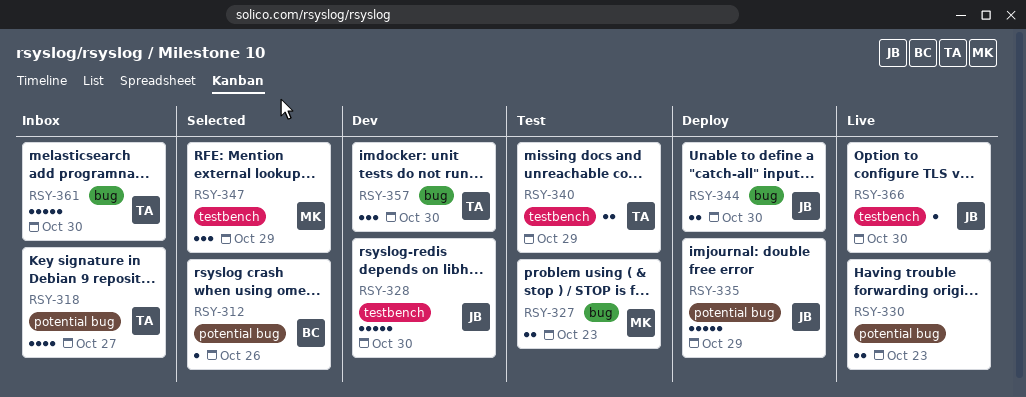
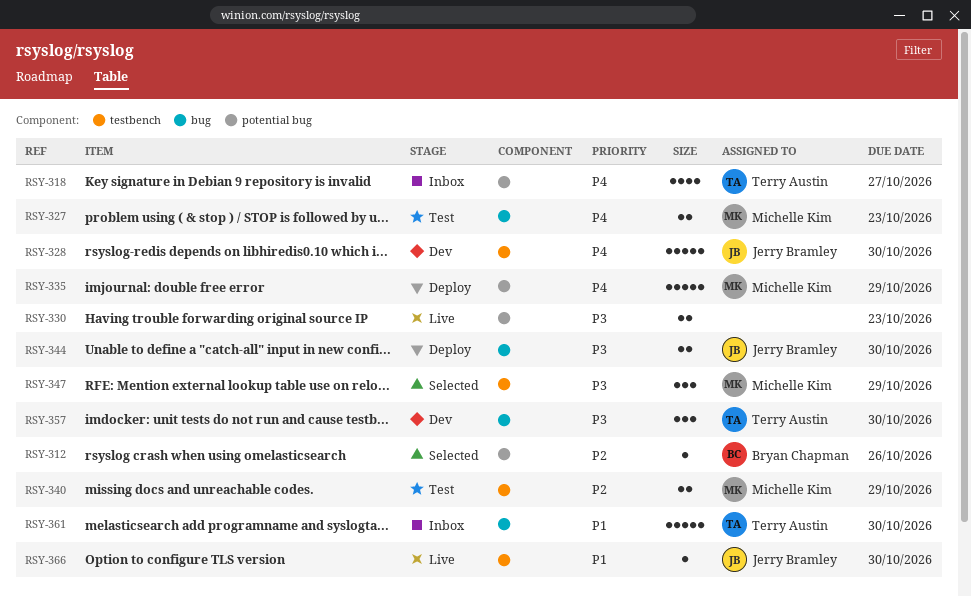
RSY-335, owner: Jerry Bramley -> Michelle Kim
RSY-340, owner: Terry Austin -> Michelle Kim

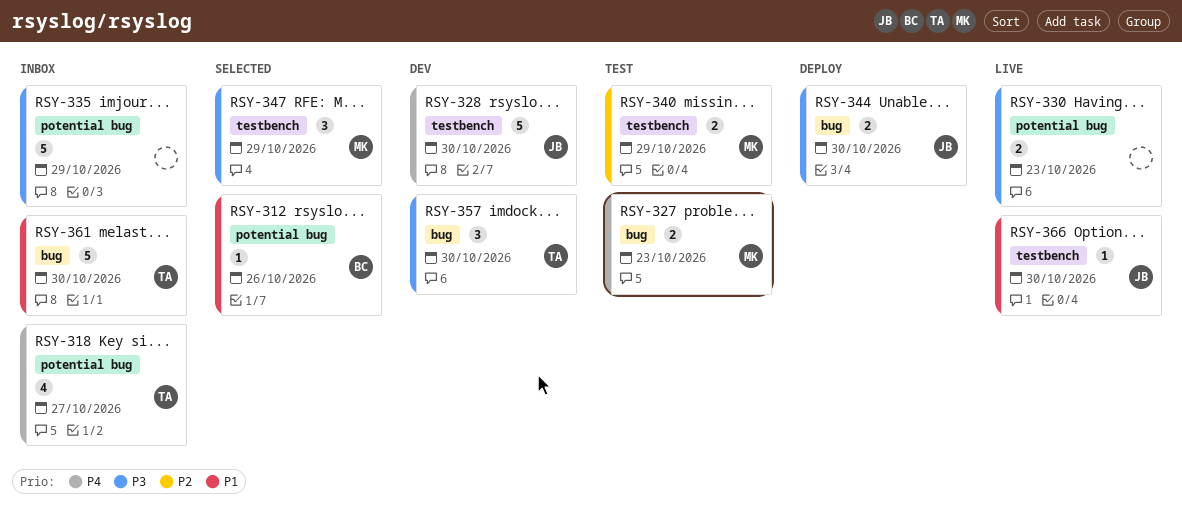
RSY-312, priority: P2 -> P1
RSY-335, status: Deploy -> Inbox
RSY-335, owner: Michelle Kim -> none
RSY-335, priority: P4 -> P3

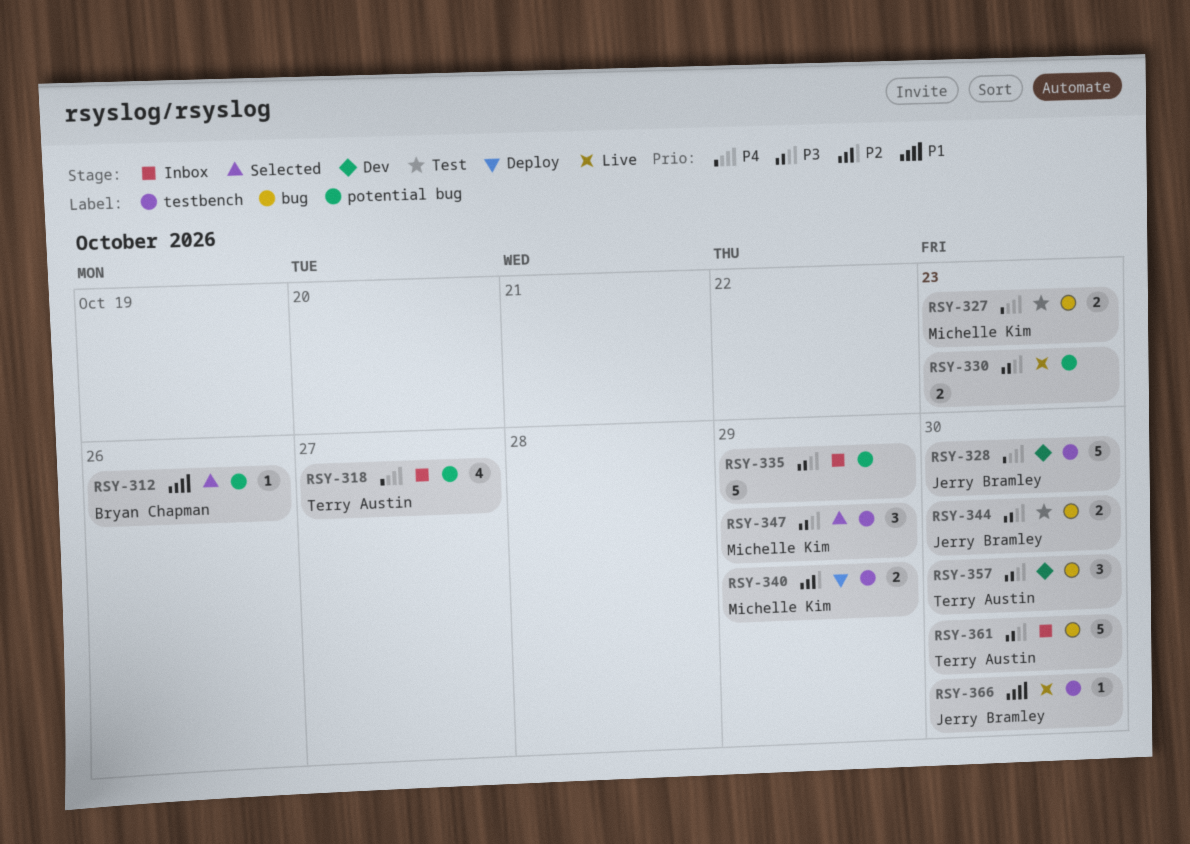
RSY-340, status: Test -> Deploy
RSY-344, status: Deploy -> Test
RSY-361, priority: P1 -> P3

